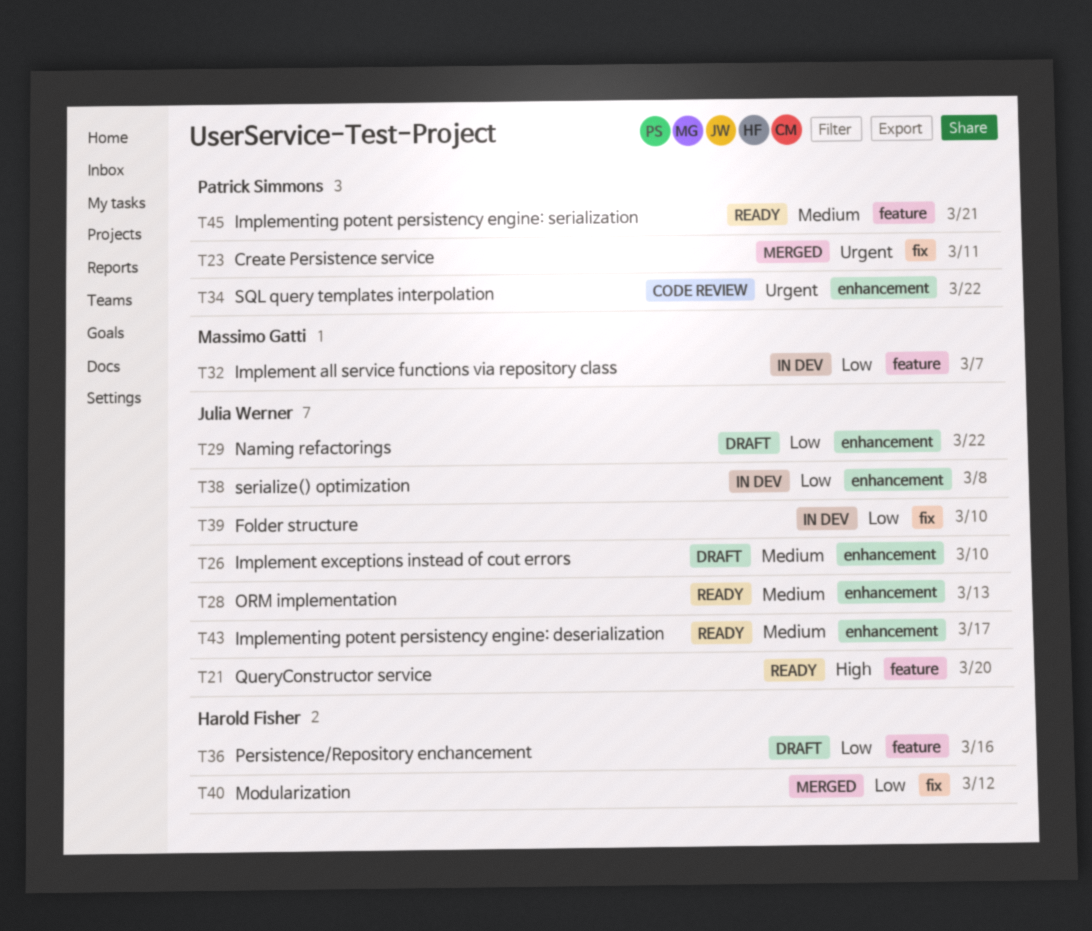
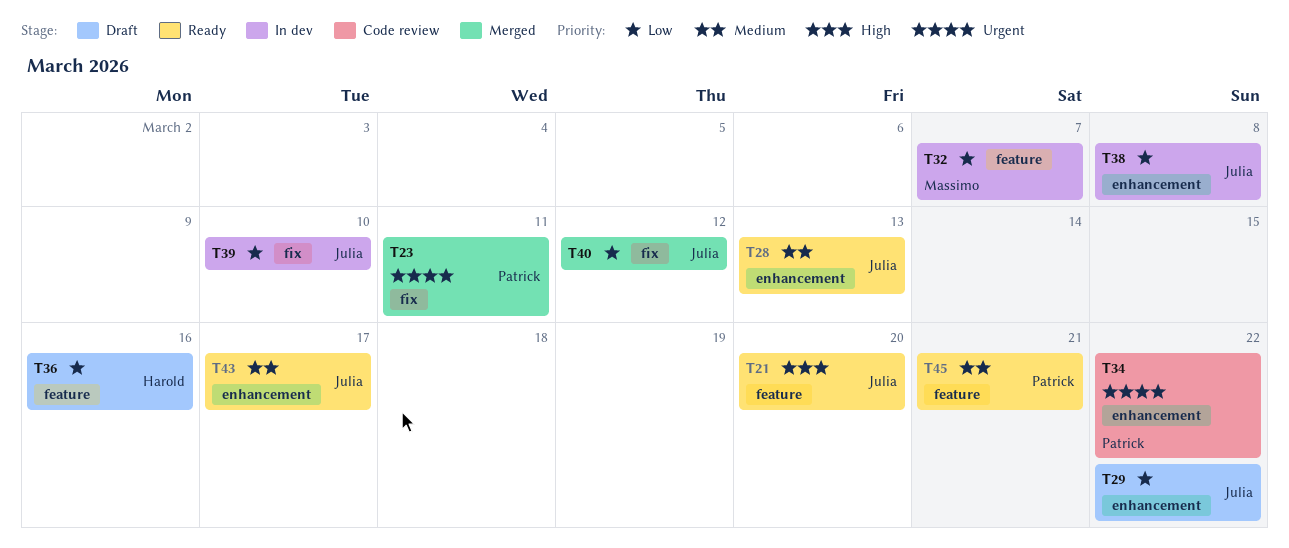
T26: present -> none
T40, owner: Harold Fisher -> Julia Werner

